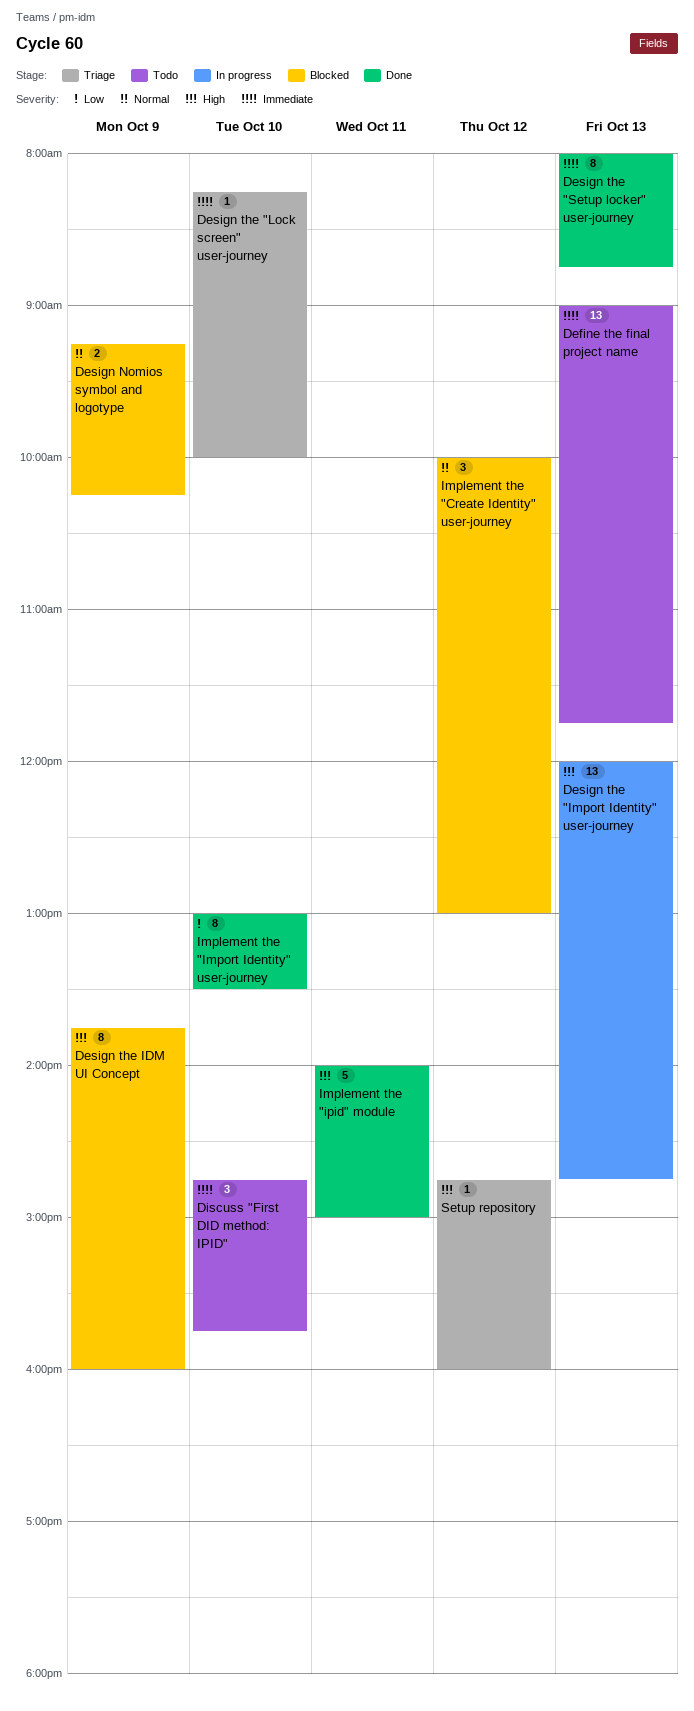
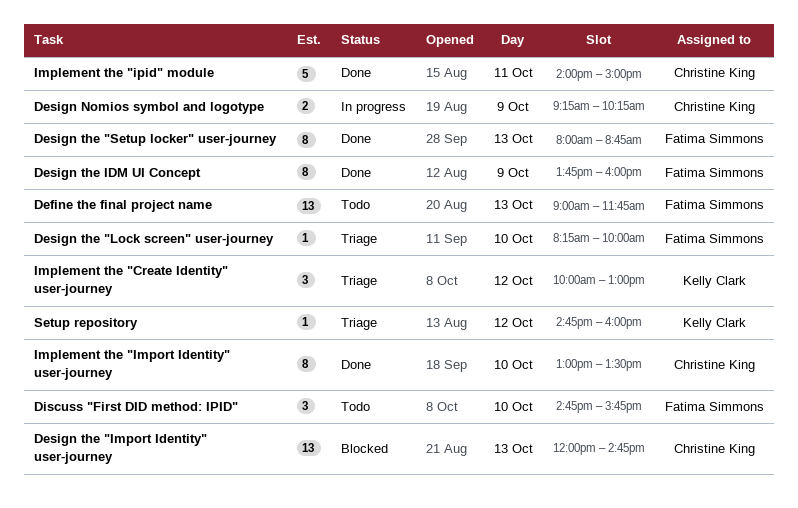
Design Nomios symbol and logotype, status: Blocked -> In progress
Design the "Import Identity" user-journey, status: In progress -> Blocked
Design the IDM UI Concept, status: Blocked -> Done
Implement the "Create Identity" user-journey, status: Blocked -> Triage

